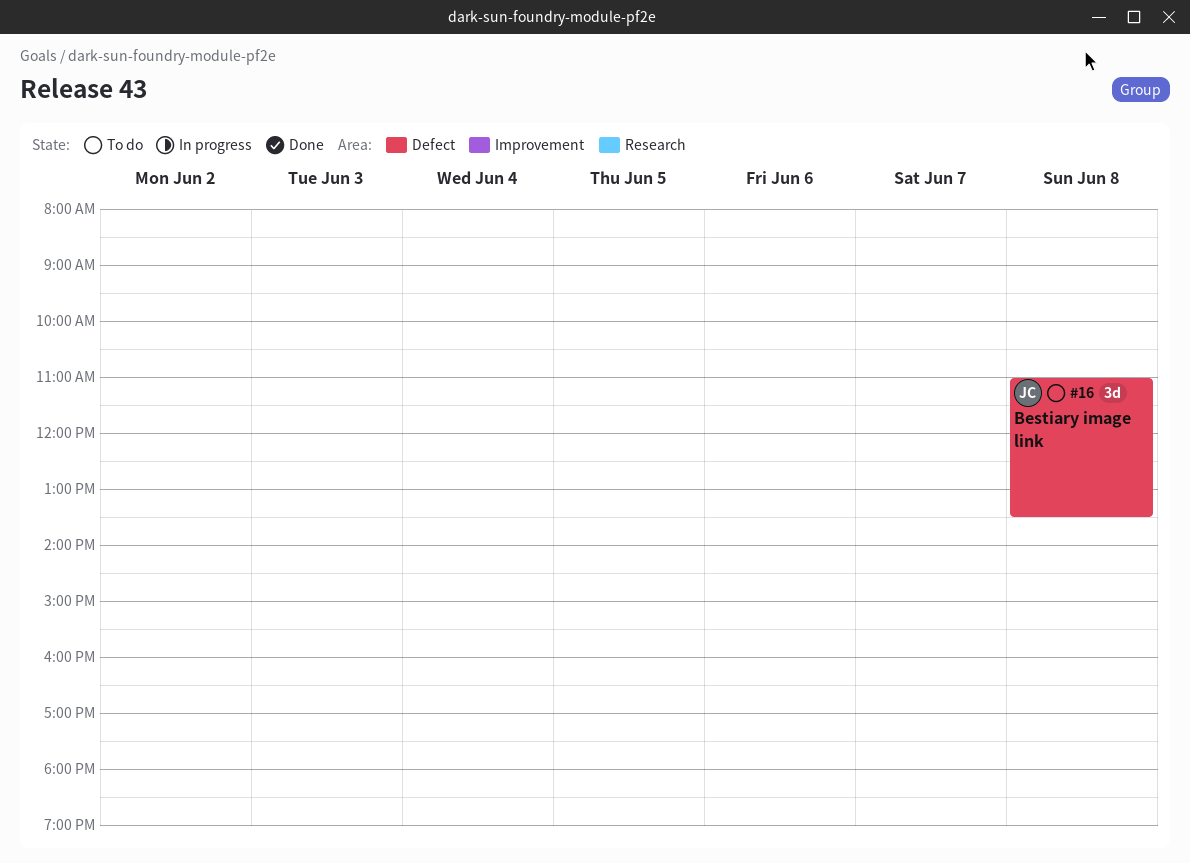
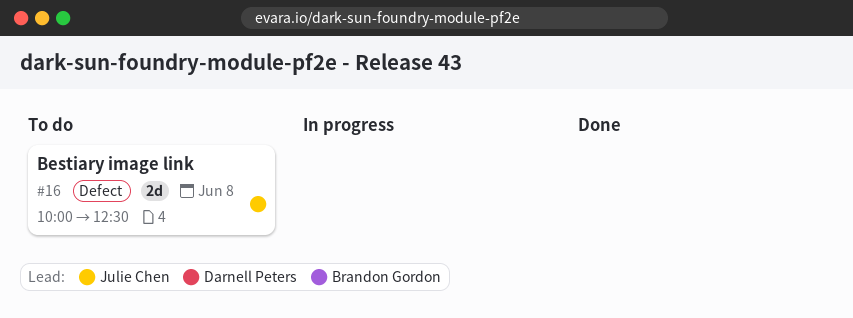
#16, estimate: 3d -> 2d
#16, begins: 11:00 -> 10:00
#16, ends: 13:30 -> 12:30

